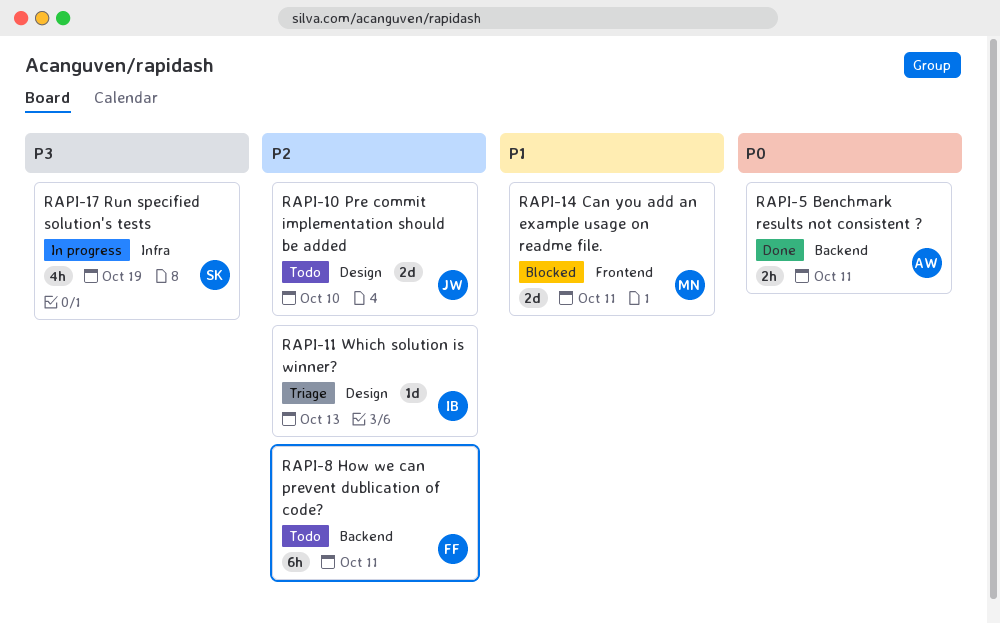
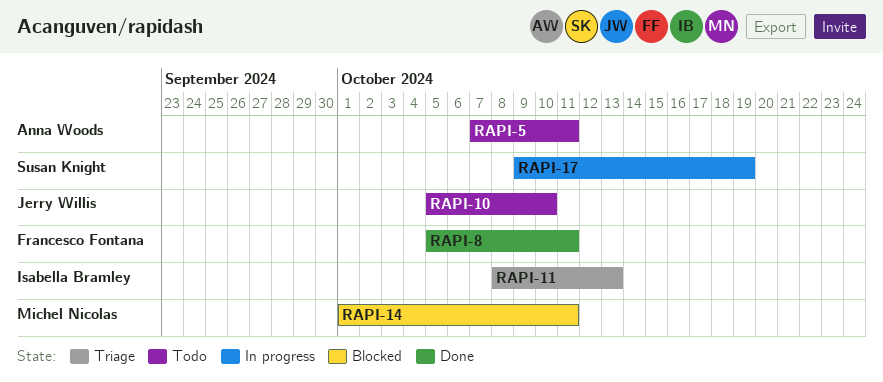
RAPI-5, status: Done -> Todo
RAPI-8, status: Todo -> Done

